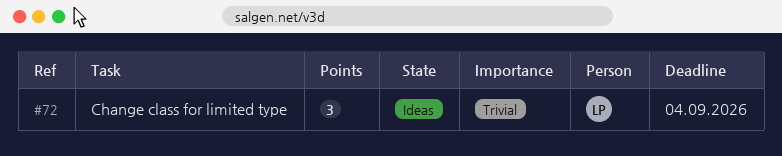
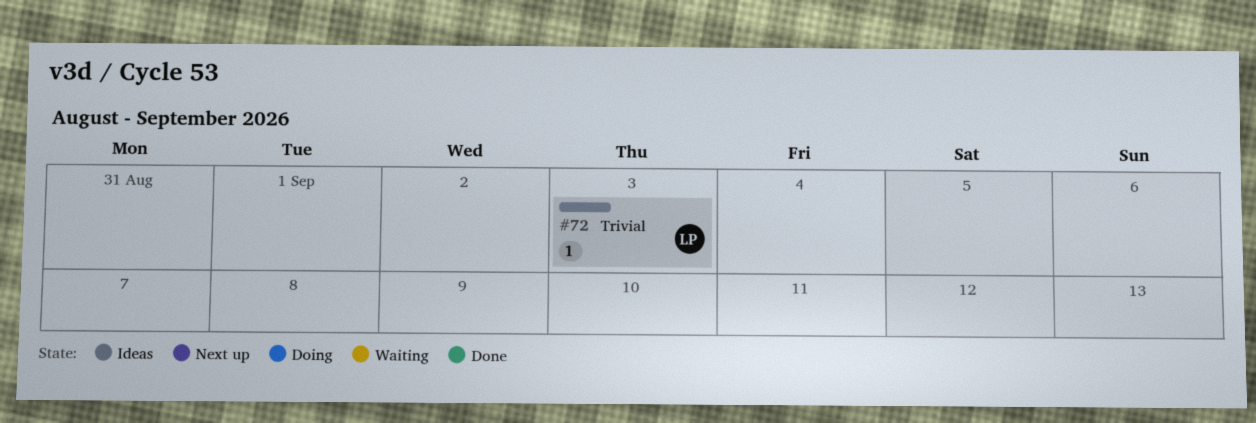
#72, estimate: 3 -> 1
#72, due: Sep 4 -> Sep 3

